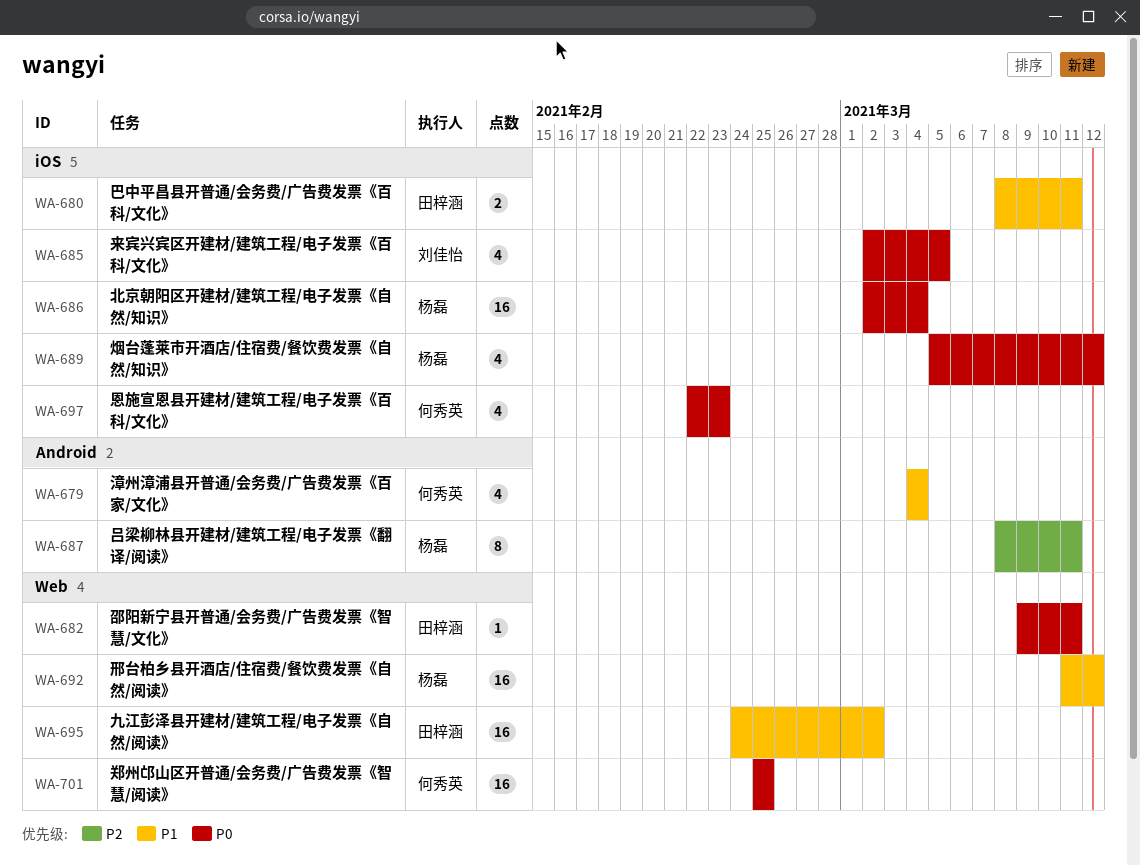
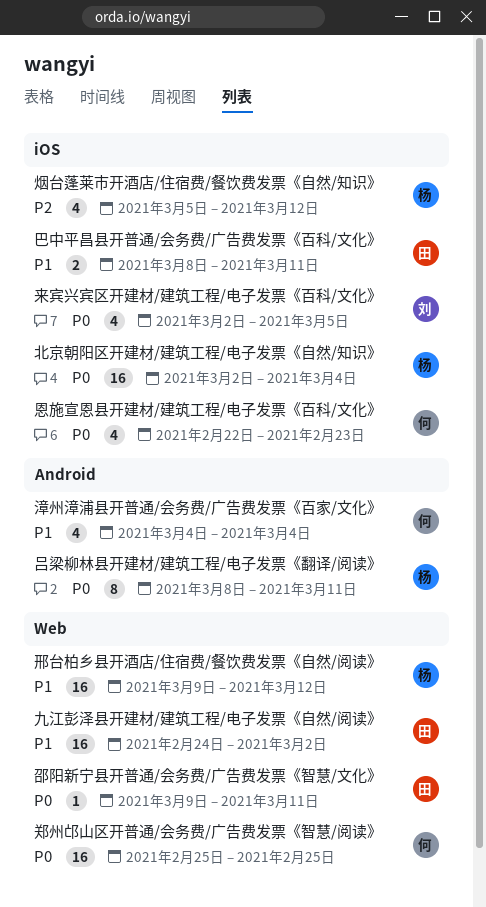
吕梁柳林县开建材/建筑工程/电子发票《翻译/阅读》, priority: P2 -> P0
烟台蓬莱市开酒店/住宿费/餐饮费发票《自然/知识》, priority: P0 -> P2
邢台柏乡县开酒店/住宿费/餐饮费发票《自然/阅读》, start: Mar 11 -> Mar 9

